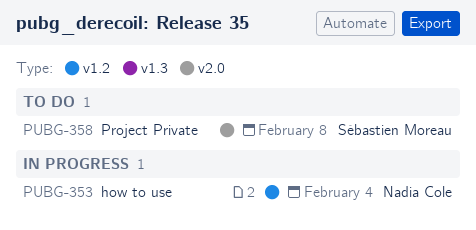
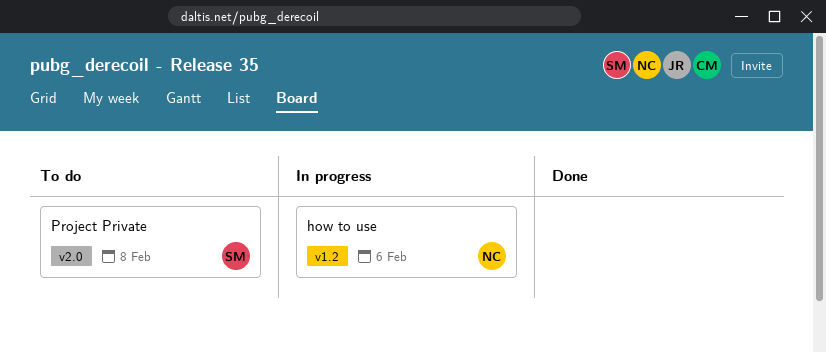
how to use, due: Feb 4 -> Feb 6

